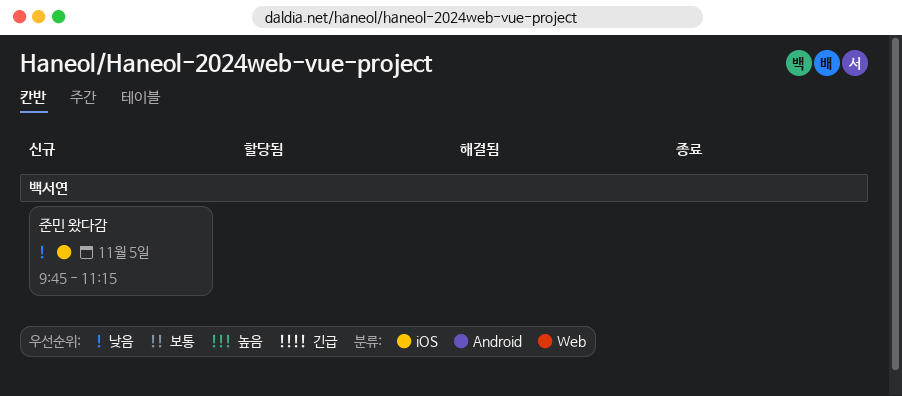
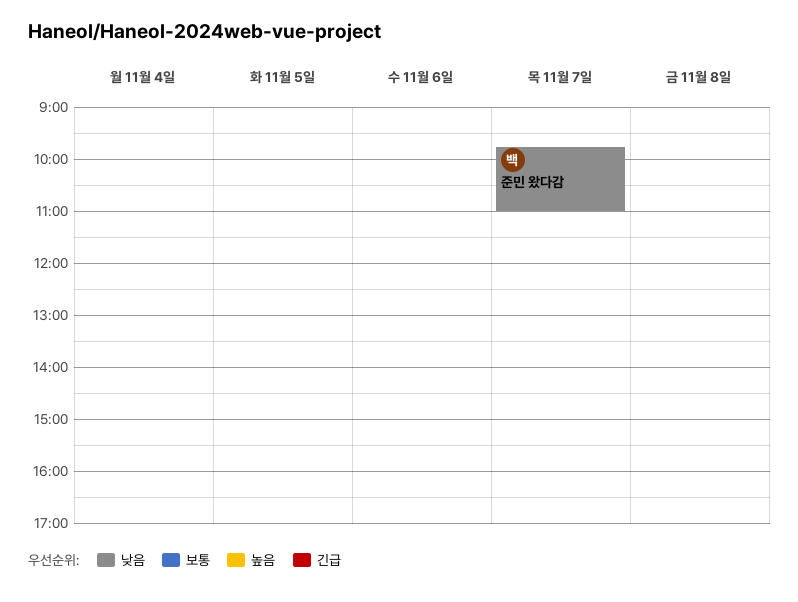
준민 왔다감, day: Nov 5 -> Nov 7
준민 왔다감, ends: 11:15 -> 11:00

